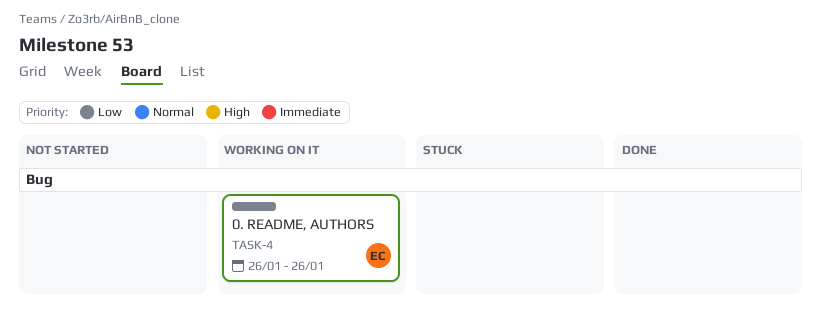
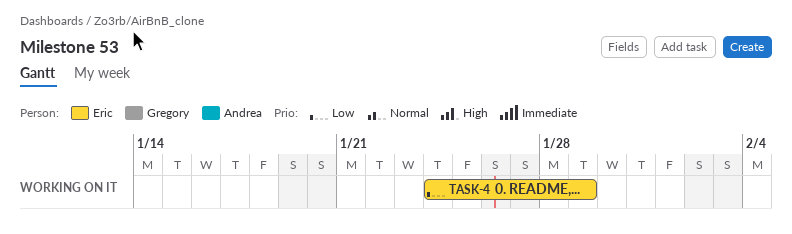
TASK-4, start: Jan 26 -> Jan 24
TASK-4, due: Jan 26 -> Jan 29

